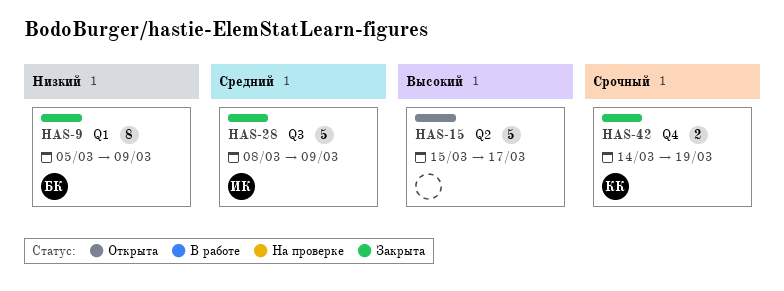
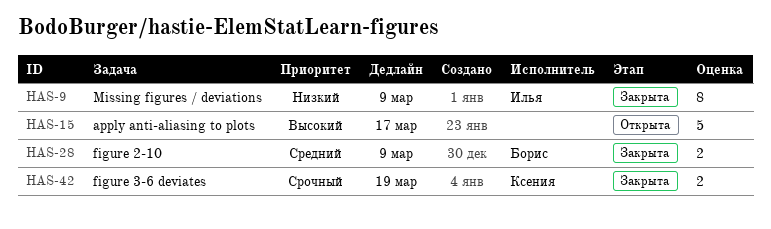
HAS-9, owner: Борис -> Илья
HAS-28, owner: Илья -> Борис
HAS-28, estimate: 5 -> 2

